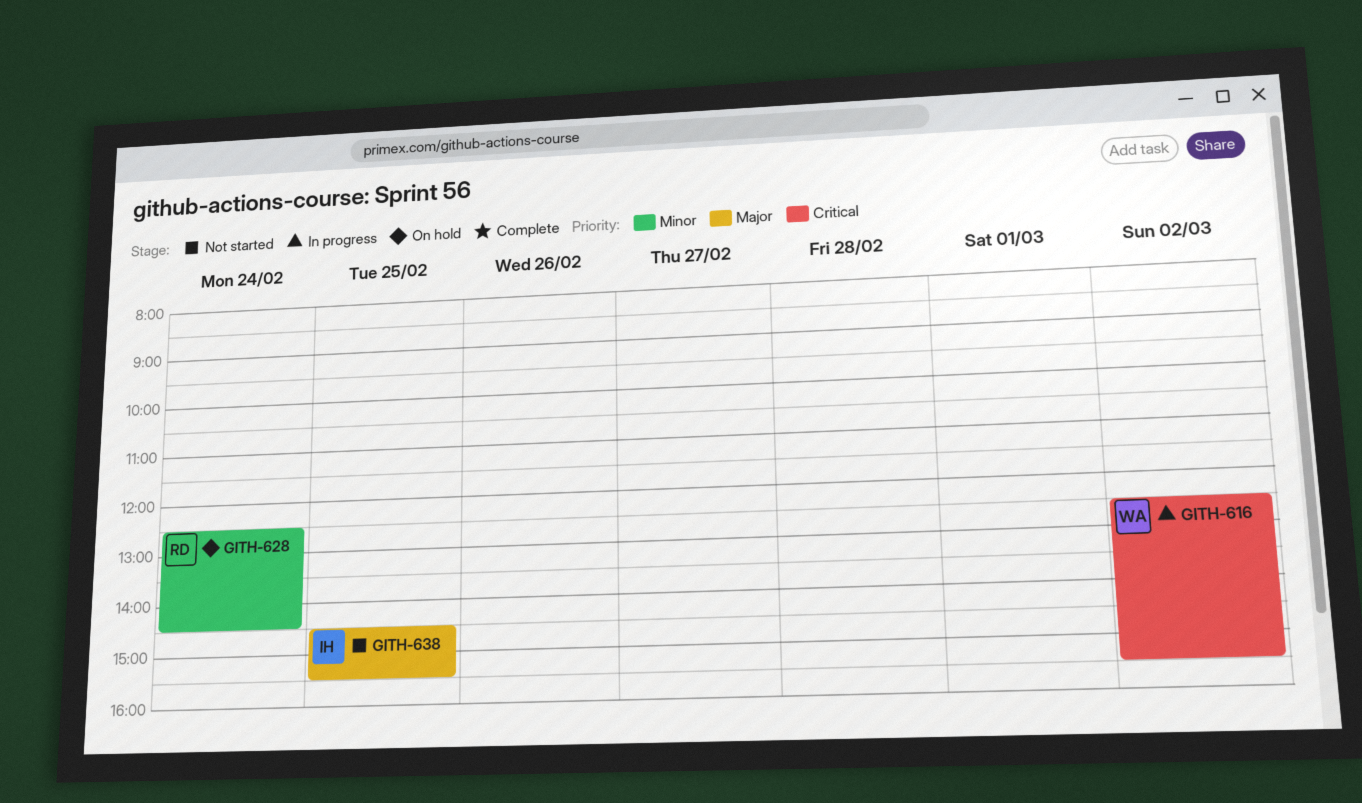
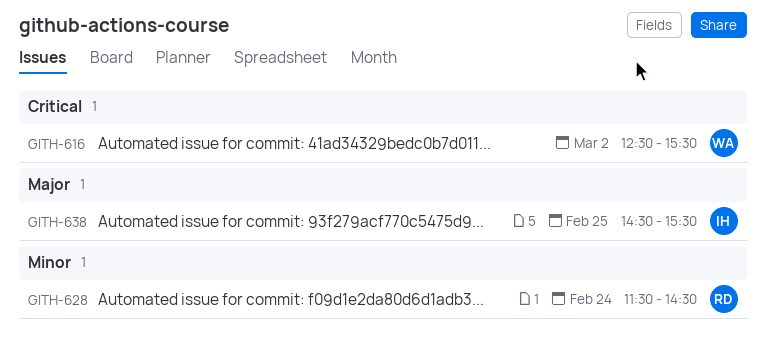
GITH-628, begins: 12:30 -> 11:30

